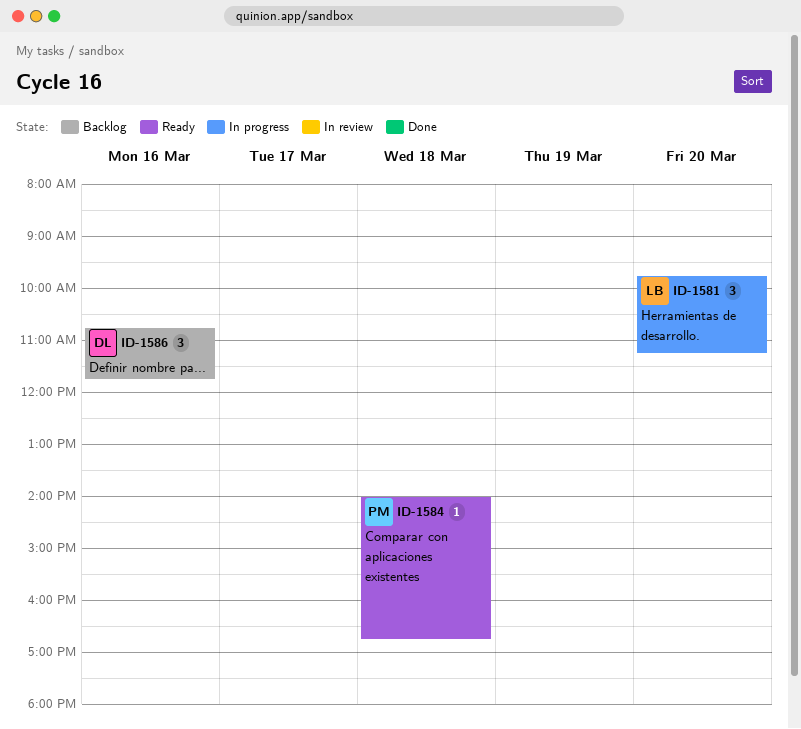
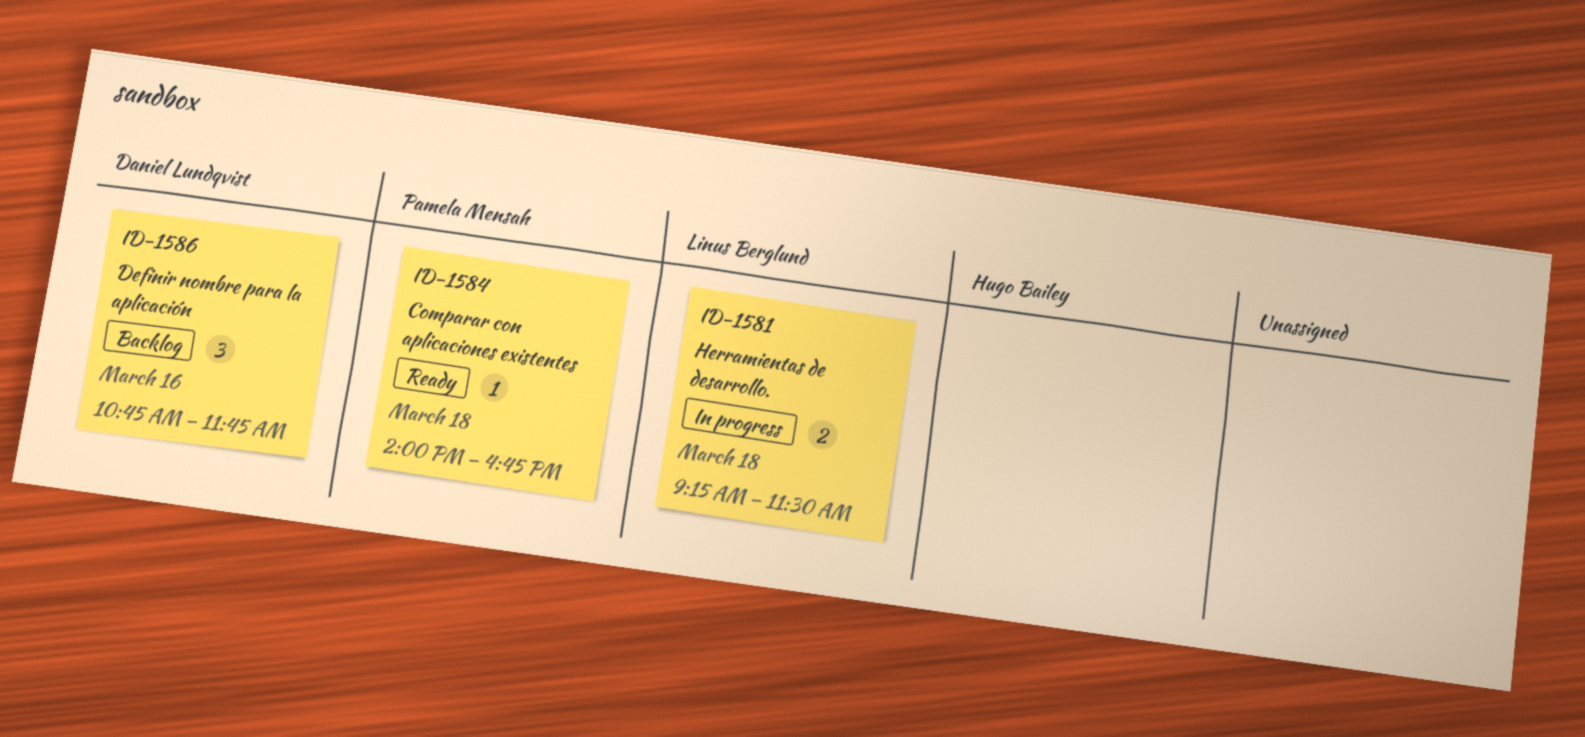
ID-1581, estimate: 3 -> 2
ID-1581, day: Mar 20 -> Mar 18
ID-1581, begins: 09:45 -> 09:15
ID-1581, ends: 11:15 -> 11:30

